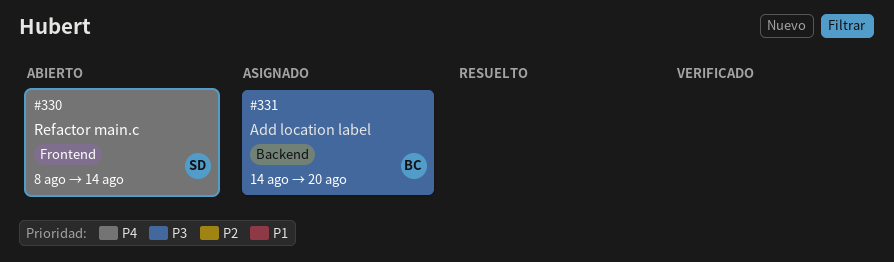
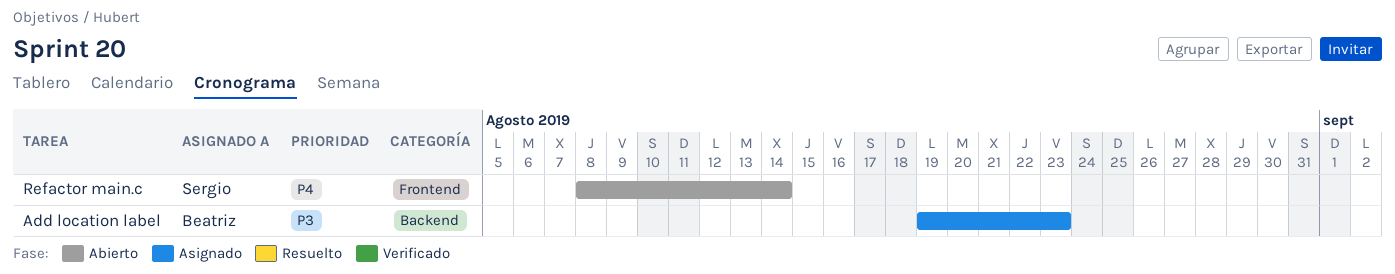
Add location label, start: Aug 14 -> Aug 19
Add location label, due: Aug 20 -> Aug 23

